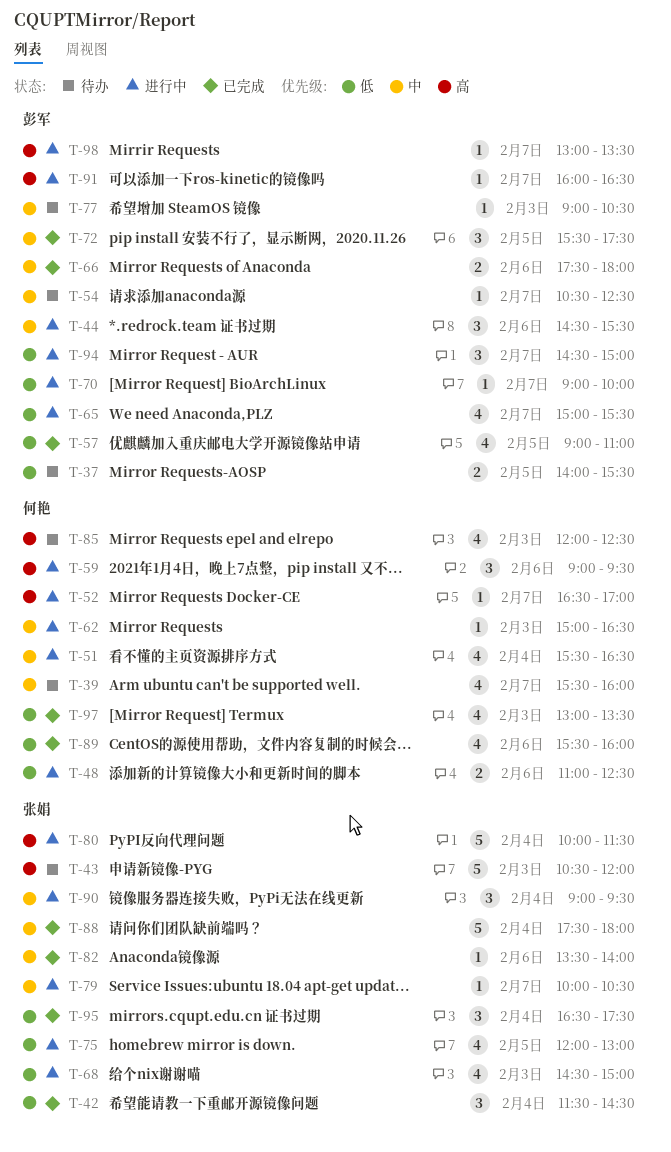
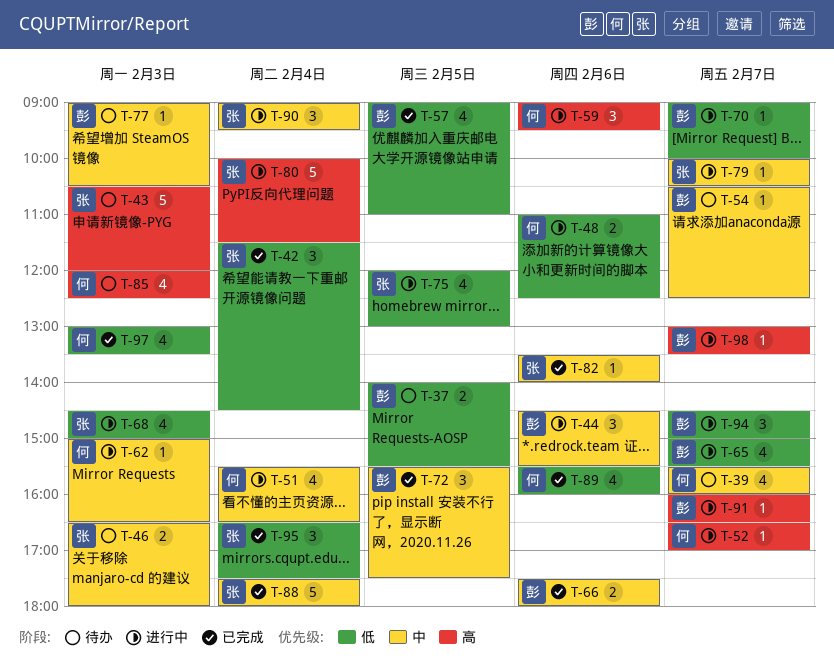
T-46: none -> present

